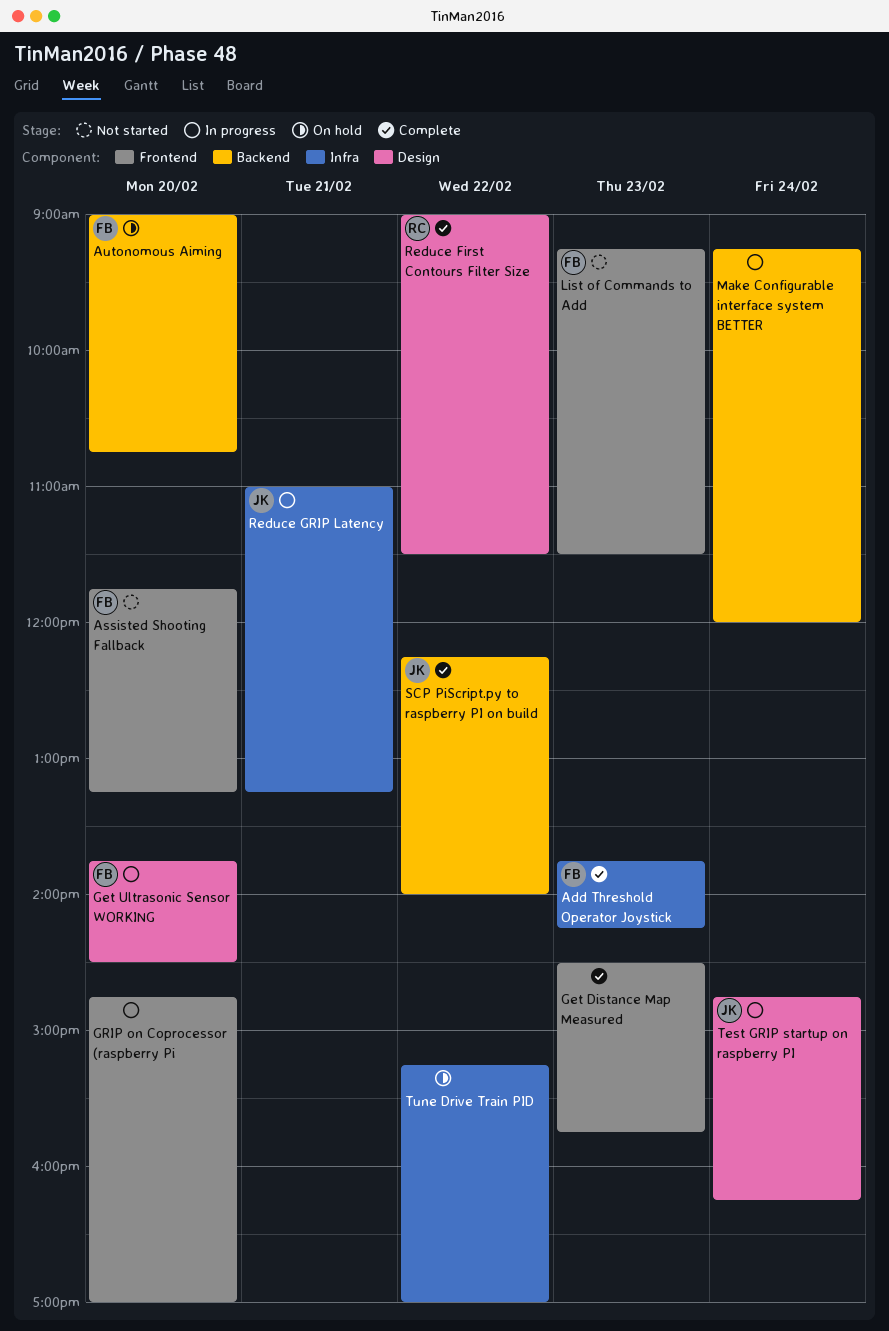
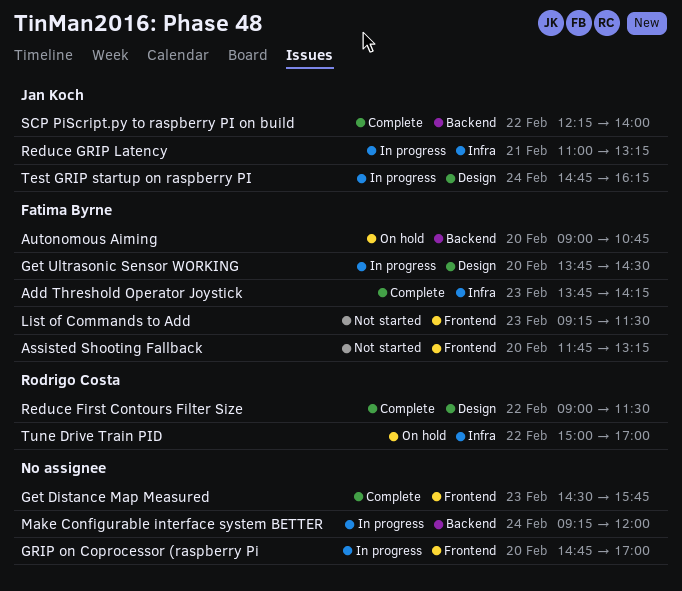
Tune Drive Train PID, owner: none -> Rodrigo Costa
Tune Drive Train PID, begins: 15:15 -> 15:00

